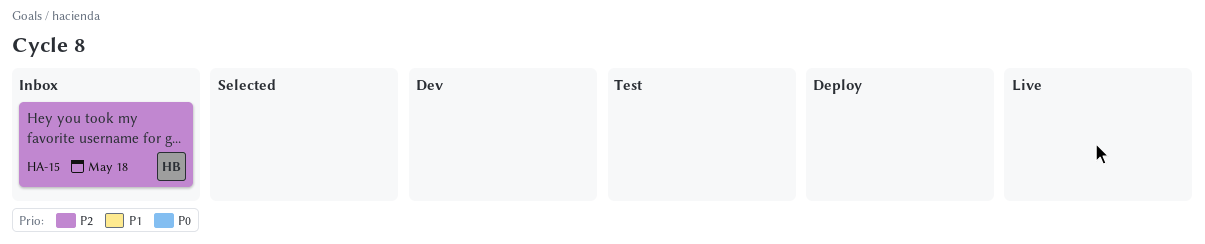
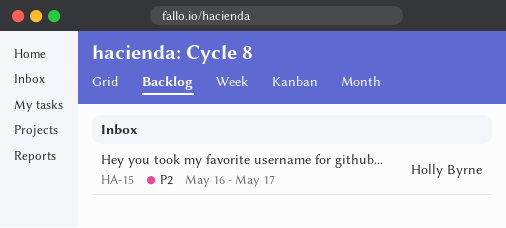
HA-15, due: May 18 -> May 17

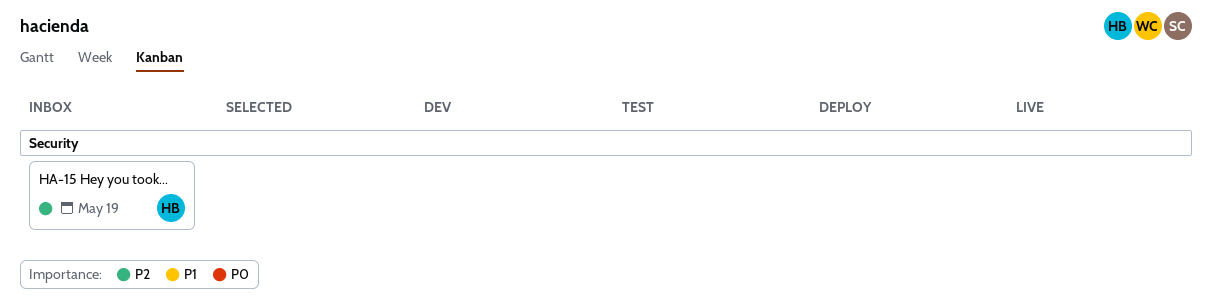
HA-15, due: May 17 -> May 19

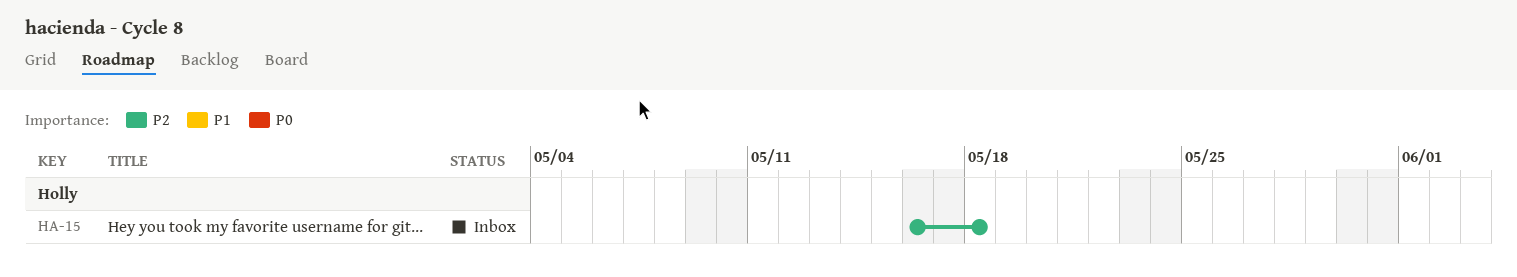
HA-15, due: May 19 -> May 18

